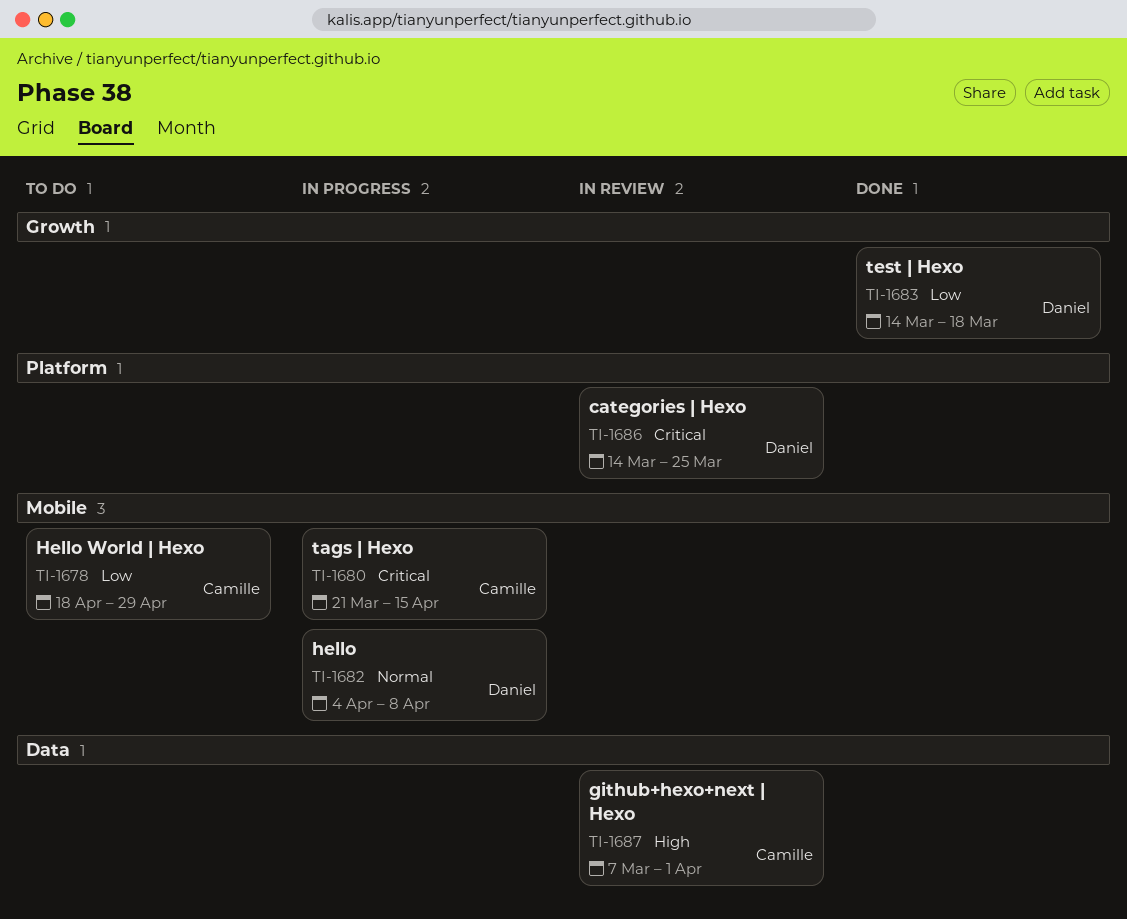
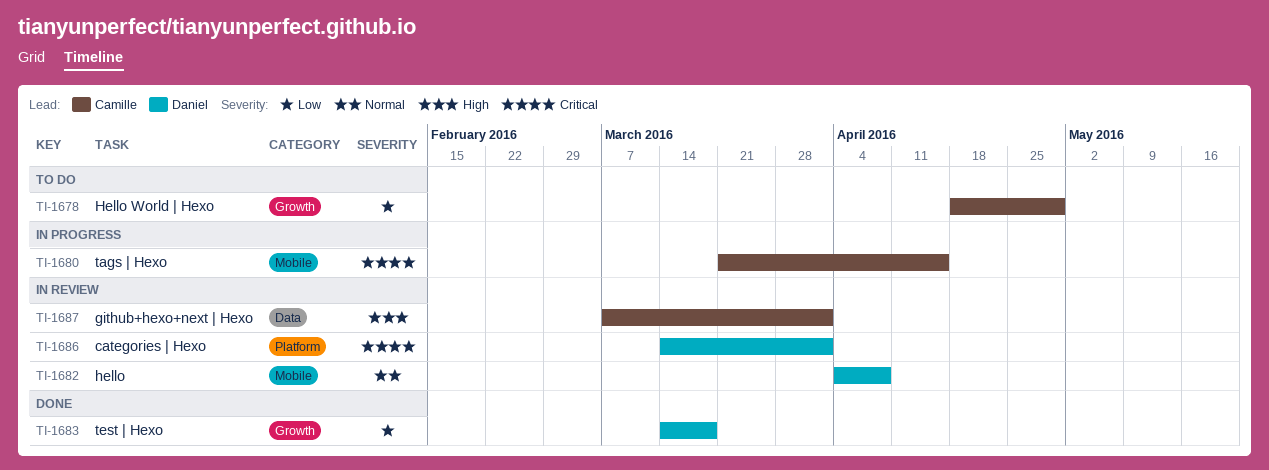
TI-1678, label: Mobile -> Growth
TI-1682, status: In progress -> In review
TI-1686, due: Mar 25 -> Apr 1

